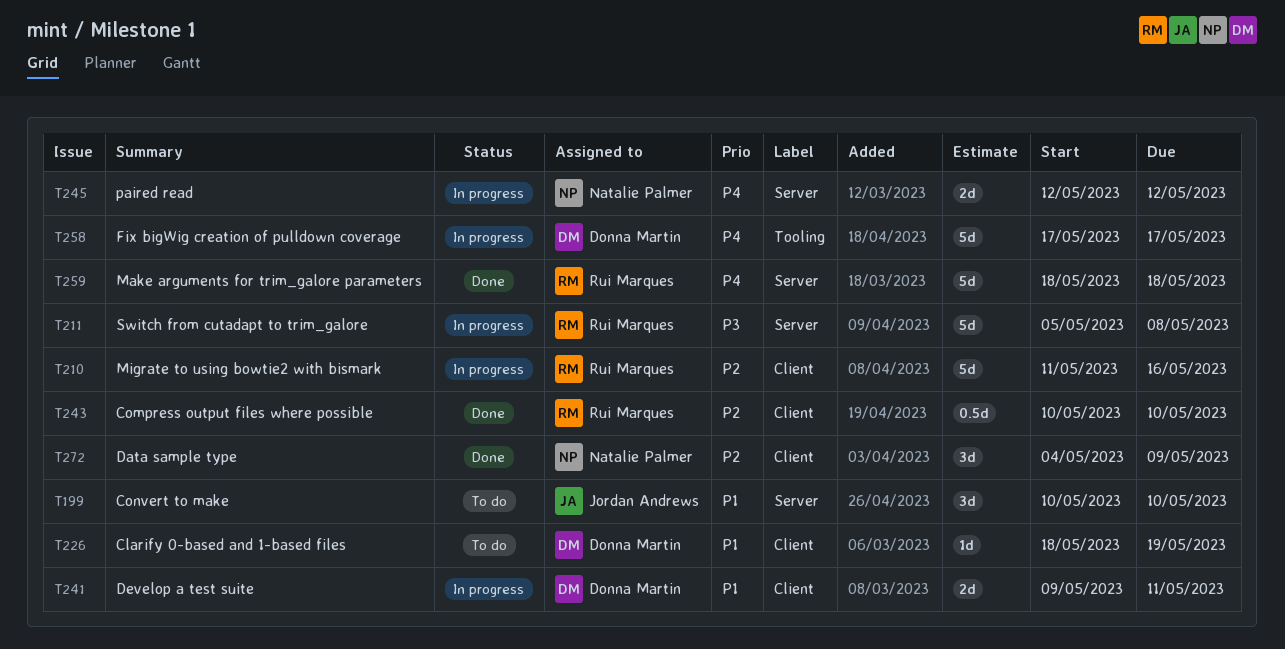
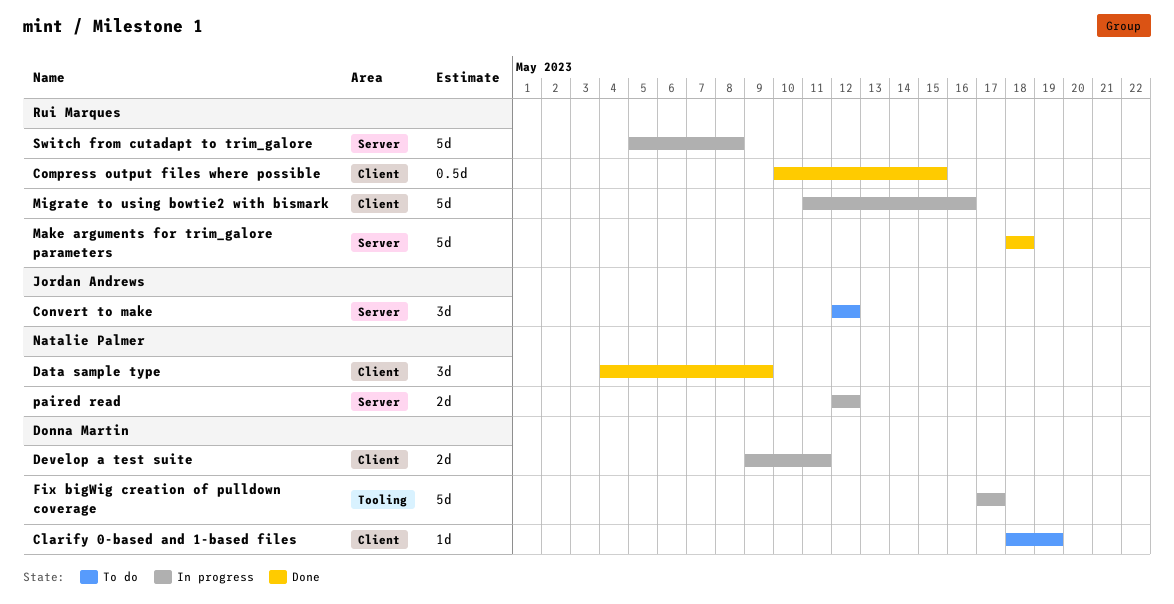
Compress output files where possible, due: May 10 -> May 15
Convert to make, start: May 10 -> May 12
Convert to make, due: May 10 -> May 12

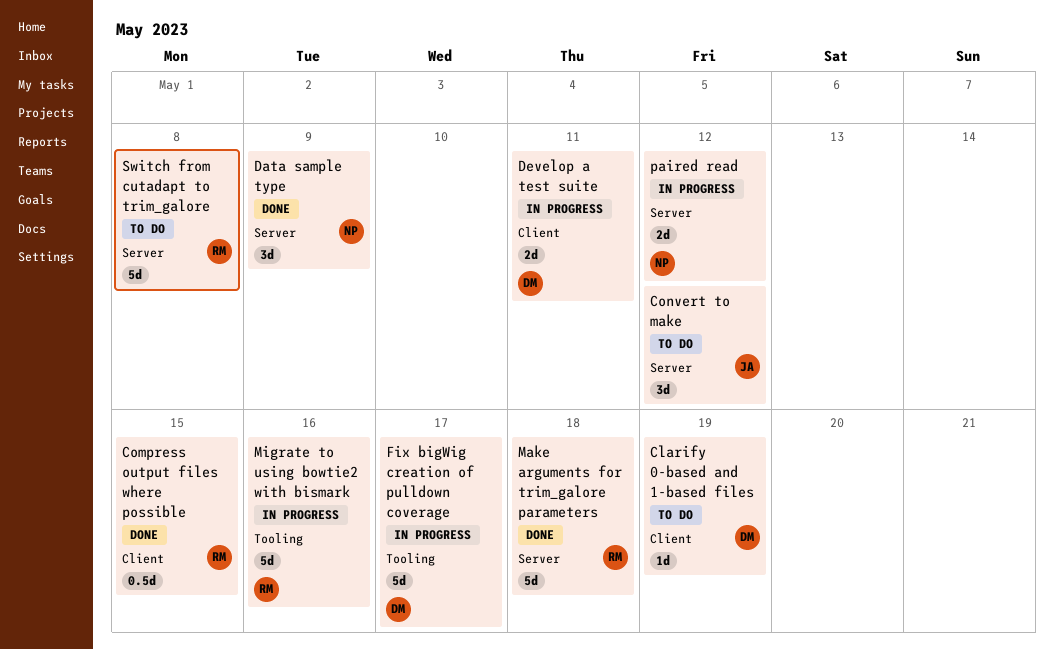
Data sample type, label: Client -> Server
Migrate to using bowtie2 with bismark, label: Client -> Tooling
Switch from cutadapt to trim_galore, status: In progress -> To do

